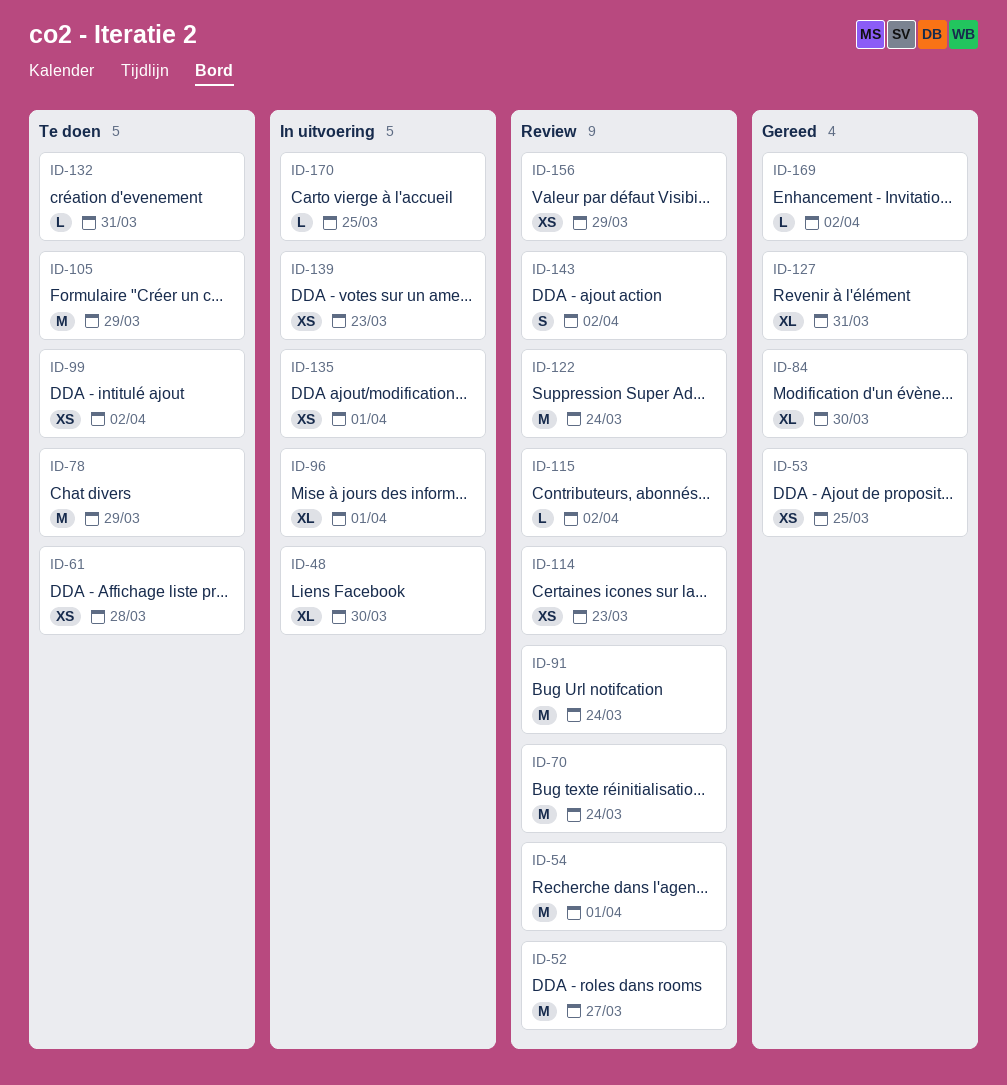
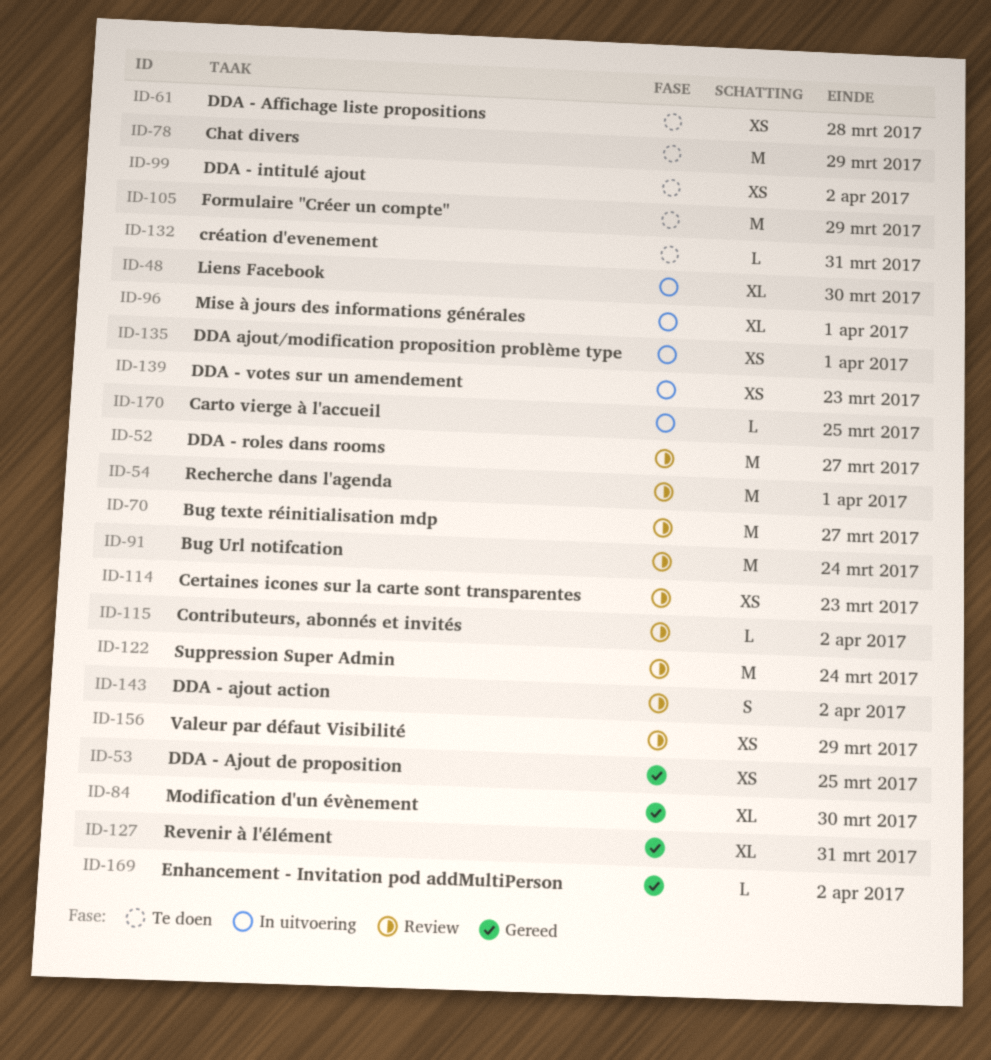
ID-70, due: Mar 24 -> Mar 27

